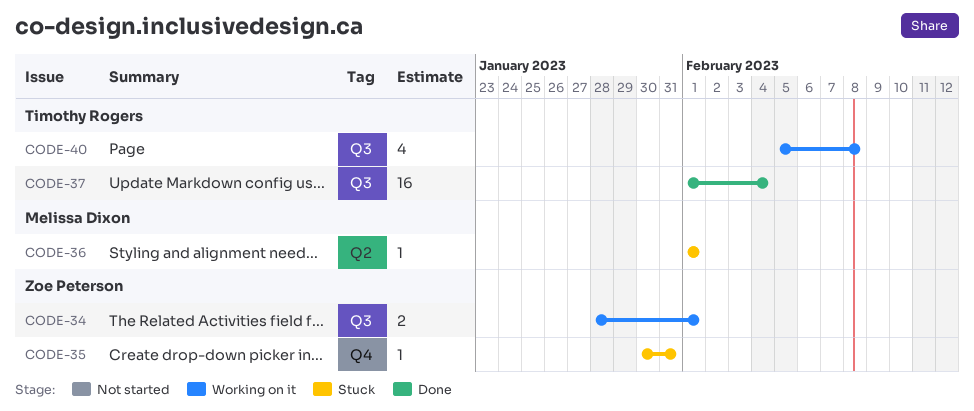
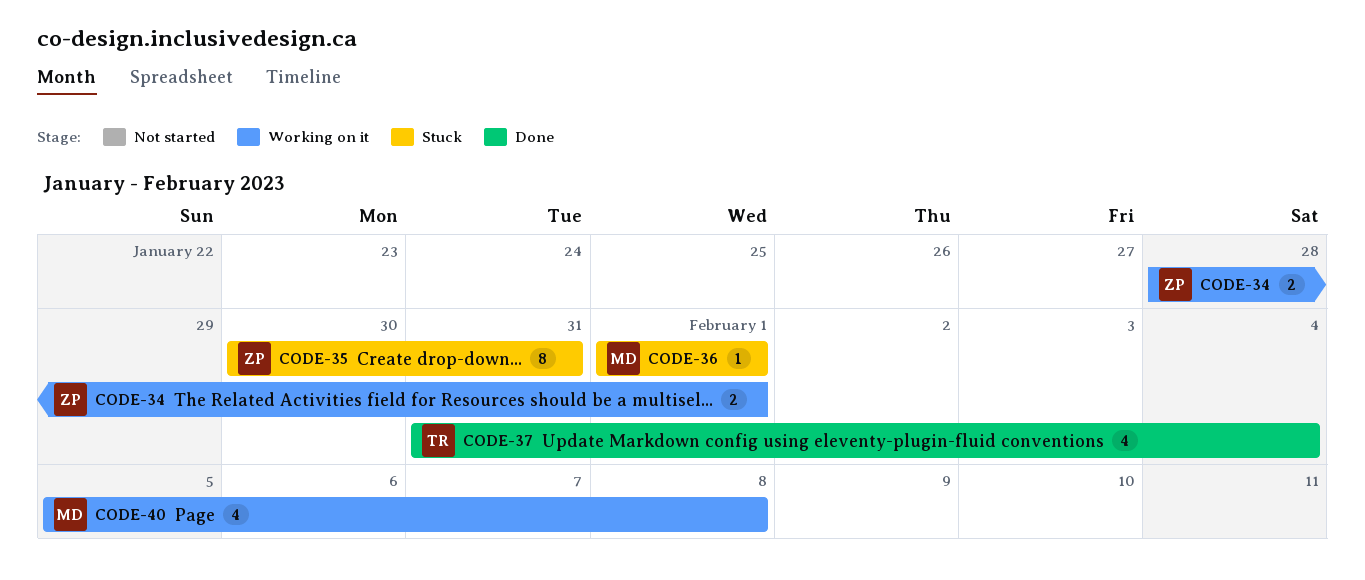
CODE-35, estimate: 1 -> 8
CODE-37, estimate: 16 -> 4
CODE-37, start: Feb 1 -> Jan 31
CODE-40, owner: Timothy Rogers -> Melissa Dixon

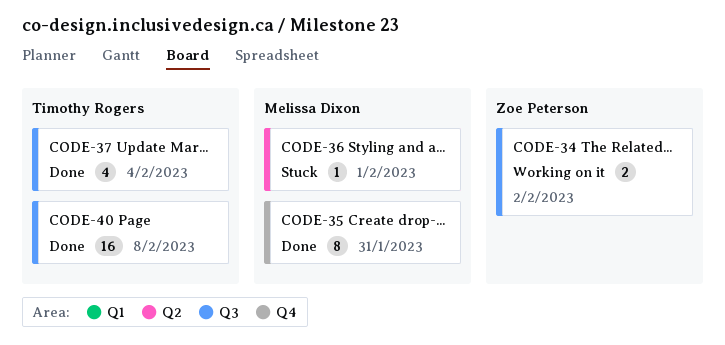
CODE-34, due: Feb 1 -> Feb 2
CODE-35, status: Stuck -> Done
CODE-35, owner: Zoe Peterson -> Melissa Dixon
CODE-40, status: Working on it -> Done
CODE-40, owner: Melissa Dixon -> Timothy Rogers
CODE-40, estimate: 4 -> 16

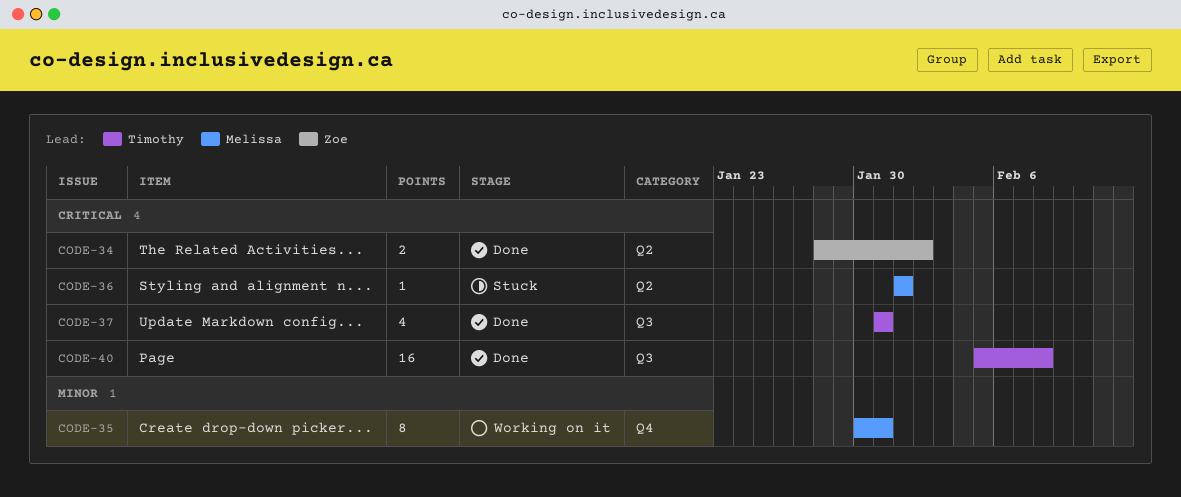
CODE-34, status: Working on it -> Done
CODE-34, label: Q3 -> Q2
CODE-35, status: Done -> Working on it
CODE-37, due: Feb 4 -> Jan 31

